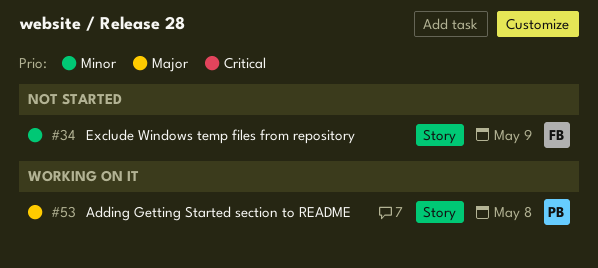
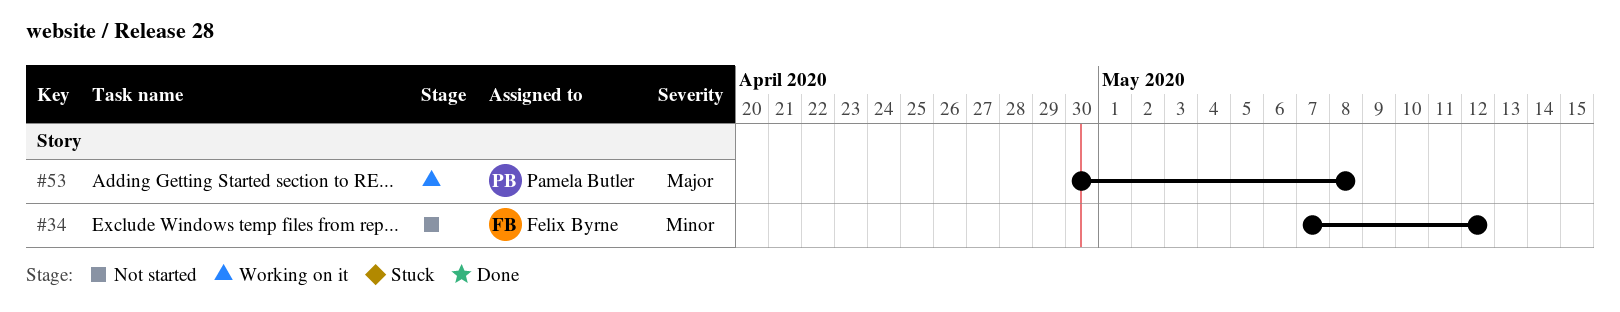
#34, due: May 9 -> May 12

